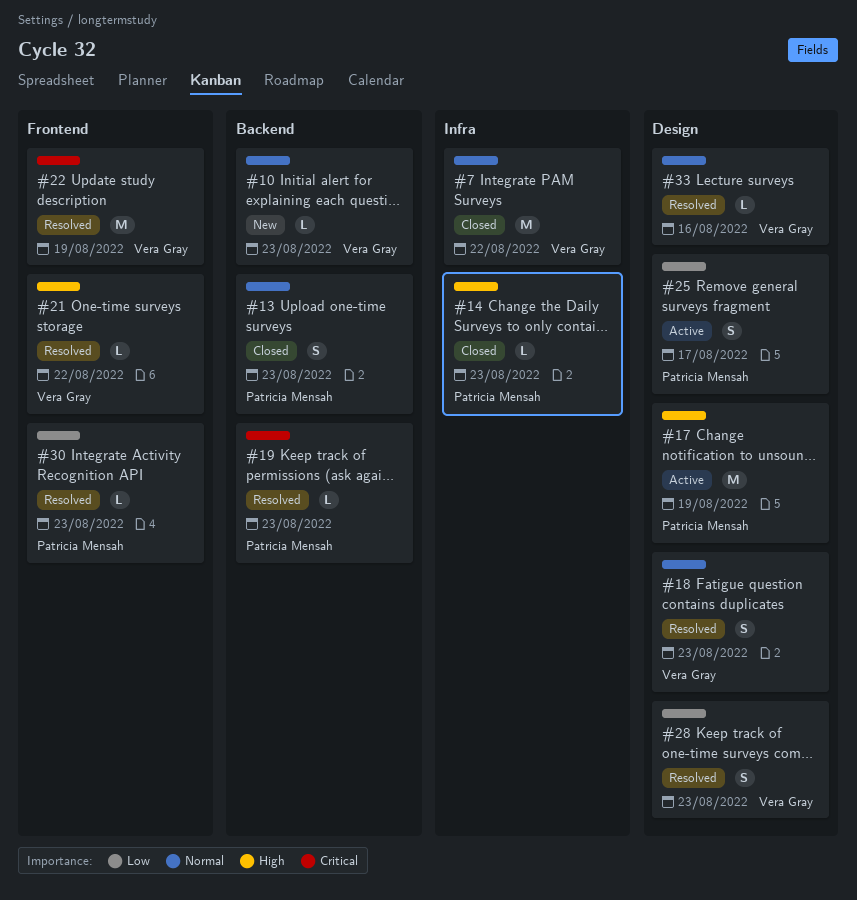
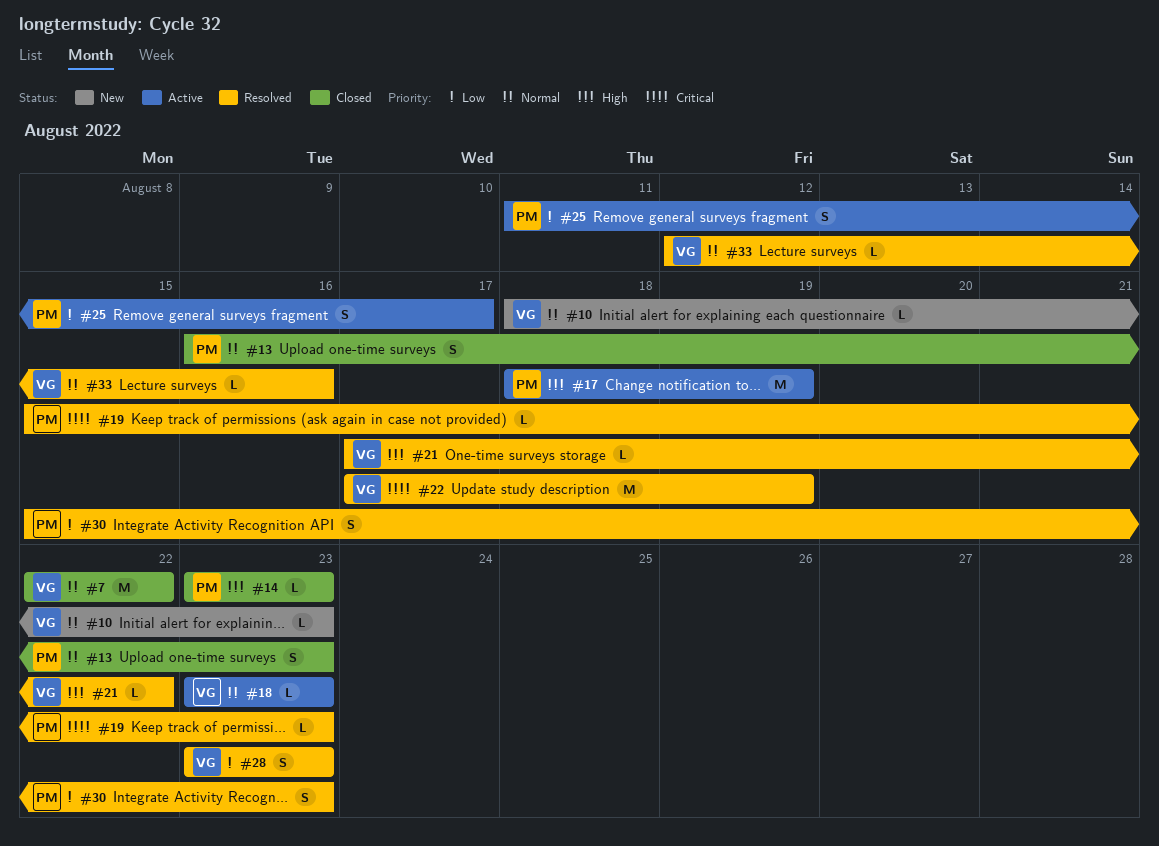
#18, status: Resolved -> Active
#18, estimate: S -> L
#30, estimate: L -> S

